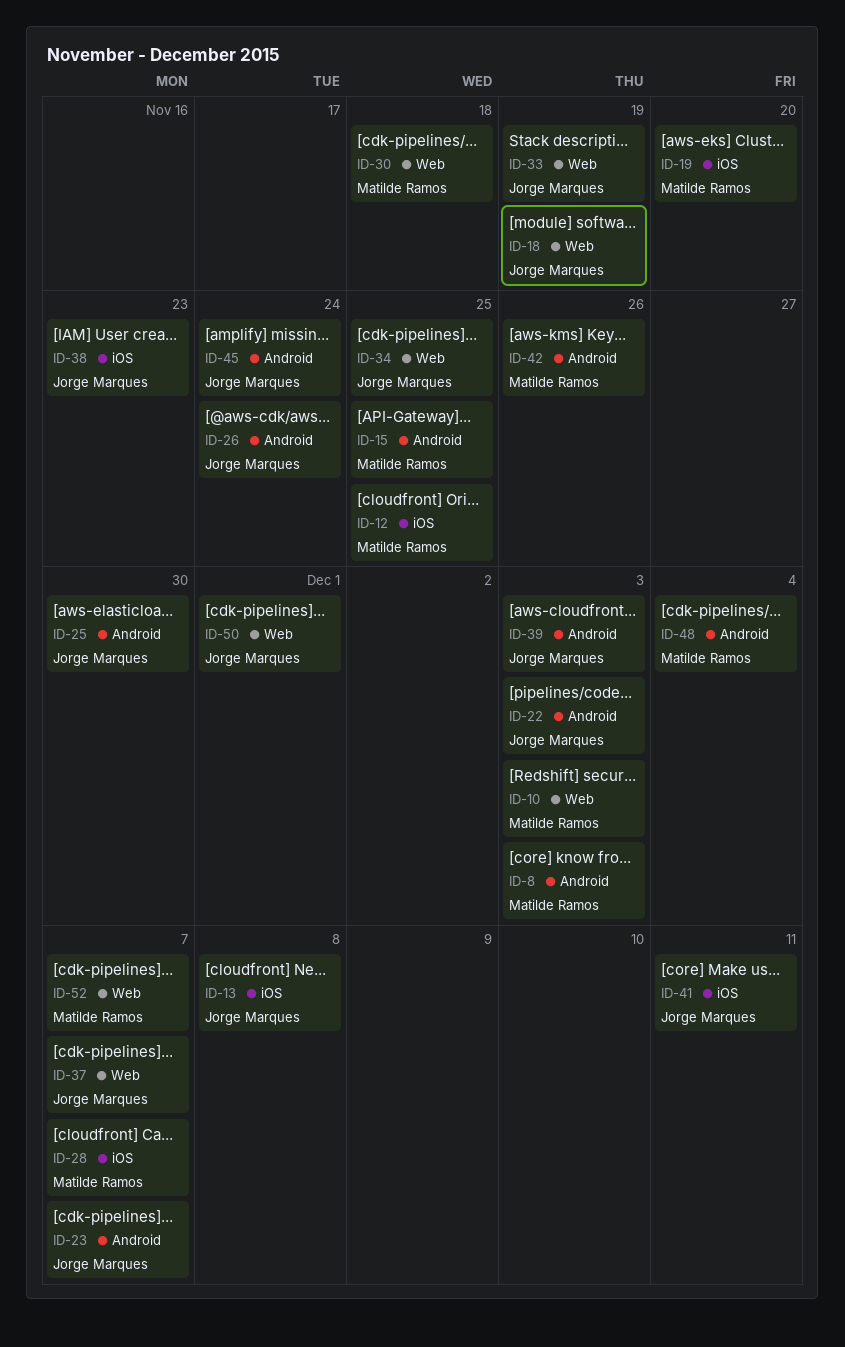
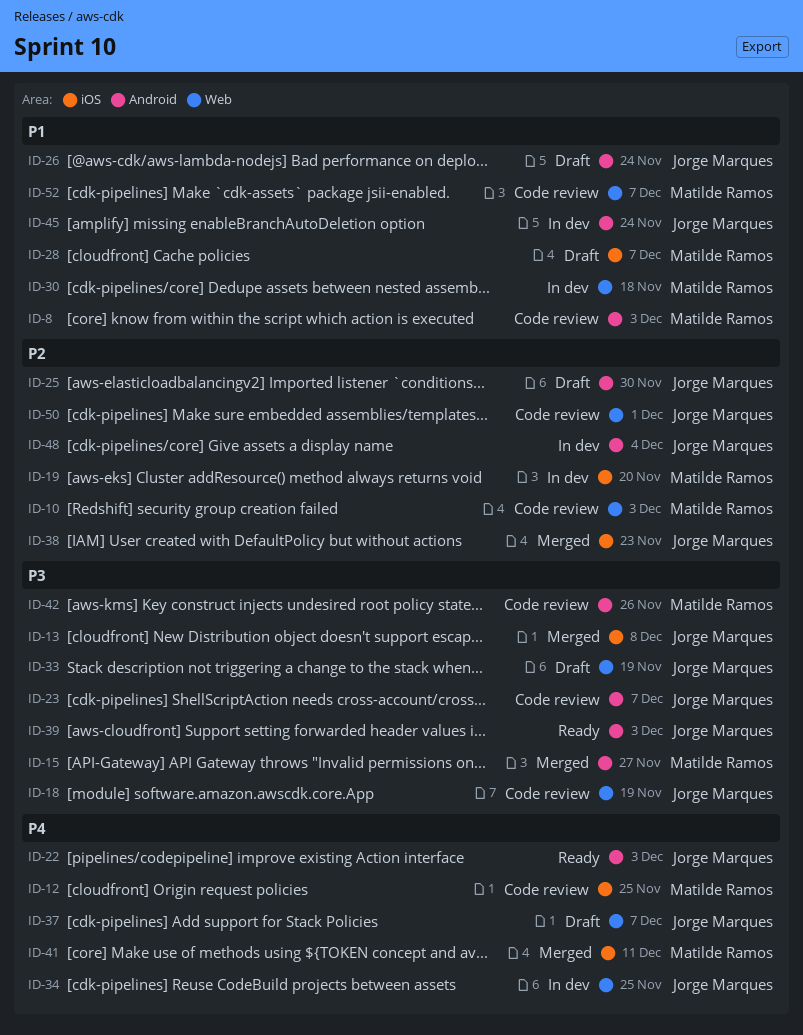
ID-15, due: Nov 25 -> Nov 27
ID-41, owner: Jorge Marques -> Matilde Ramos
ID-48, owner: Matilde Ramos -> Jorge Marques

